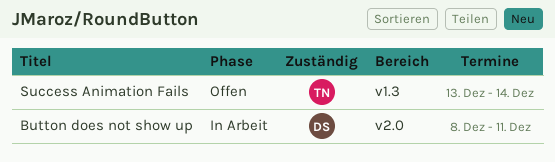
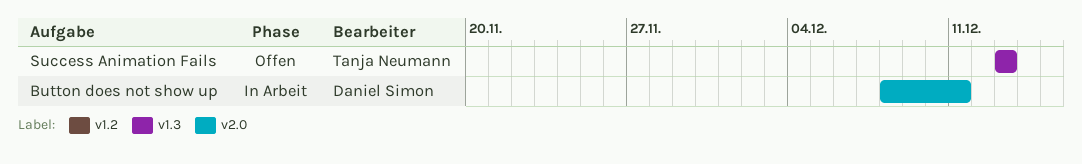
Success Animation Fails, due: Dec 14 -> Dec 13

